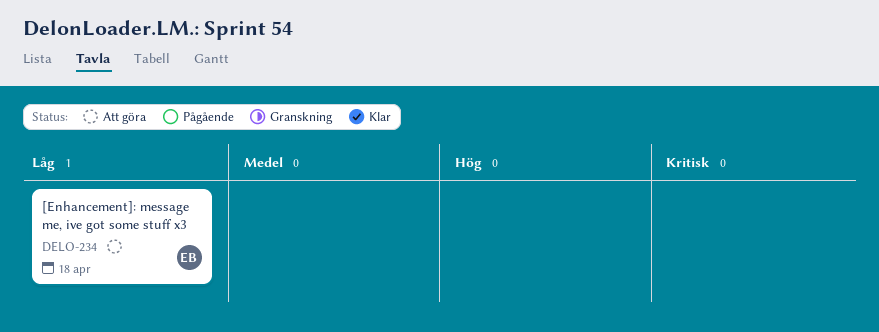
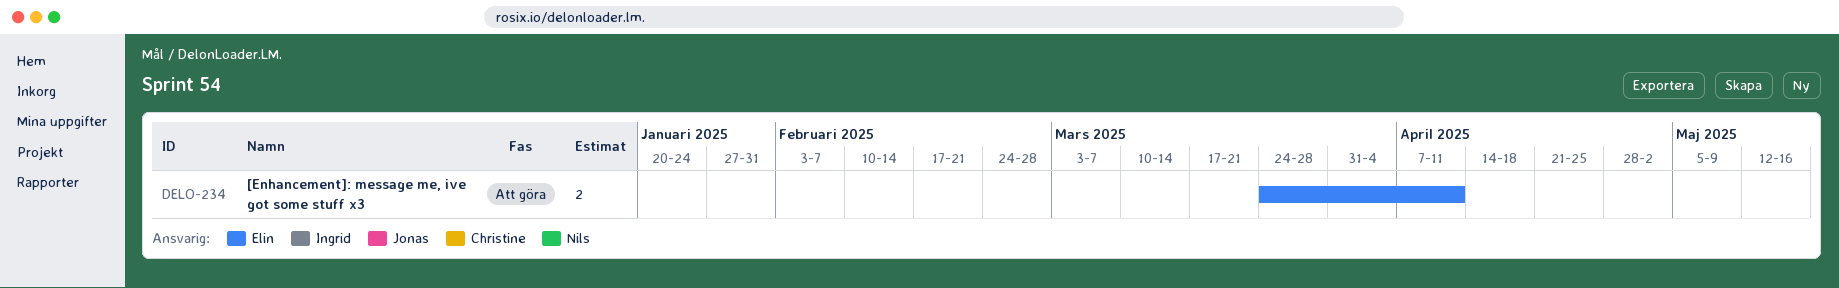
DELO-234, due: Apr 18 -> Apr 11

